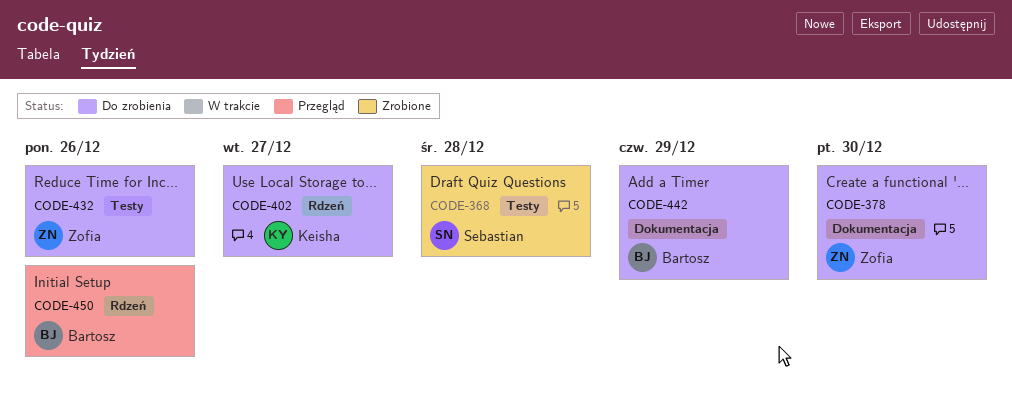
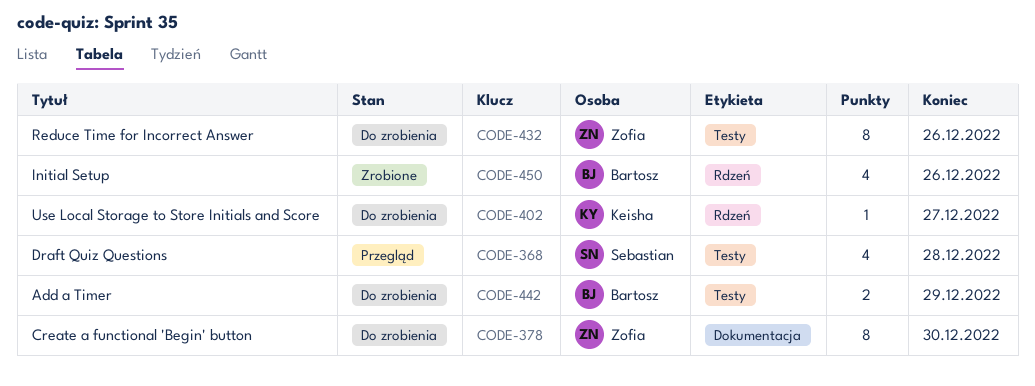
CODE-368, status: Zrobione -> Przegląd
CODE-442, label: Dokumentacja -> Testy
CODE-450, status: Przegląd -> Zrobione

